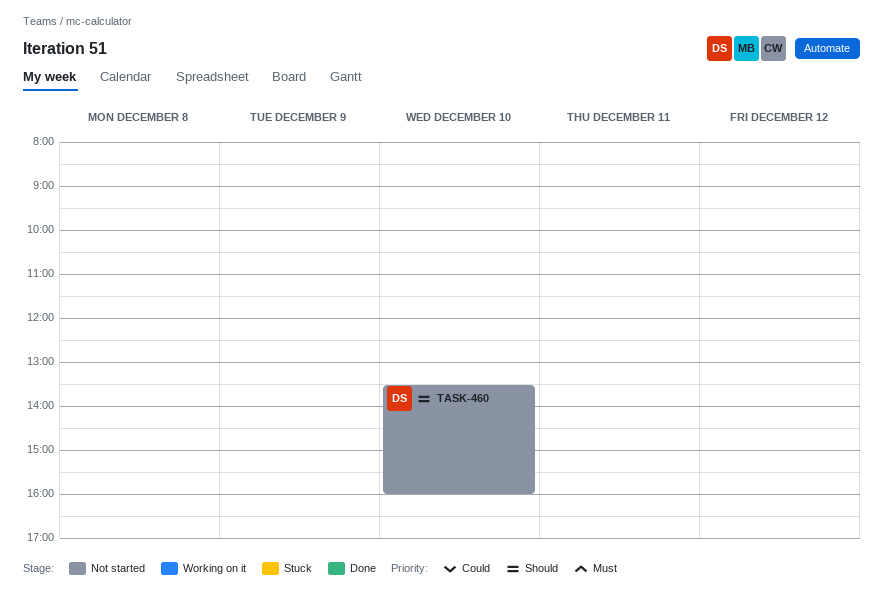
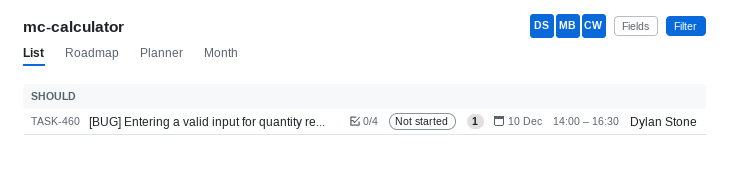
TASK-460, begins: 13:30 -> 14:00
TASK-460, ends: 16:00 -> 16:30

